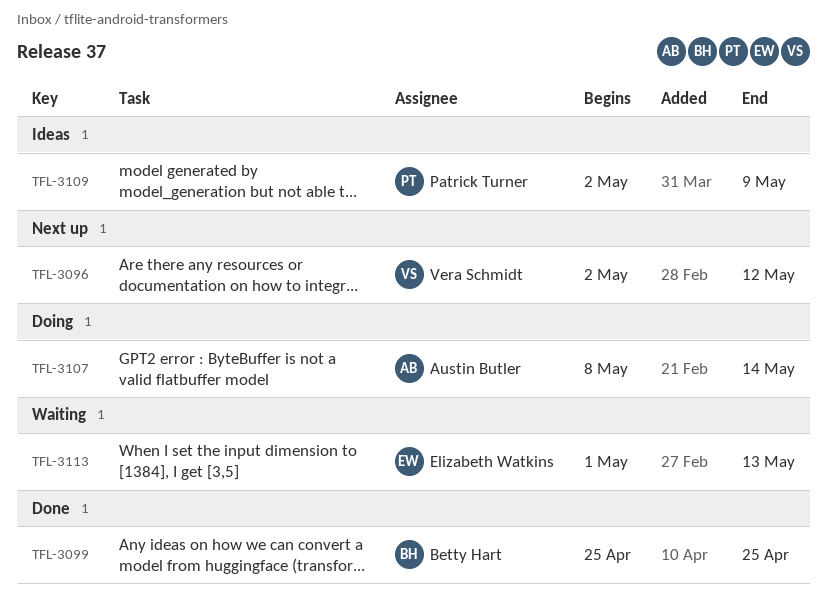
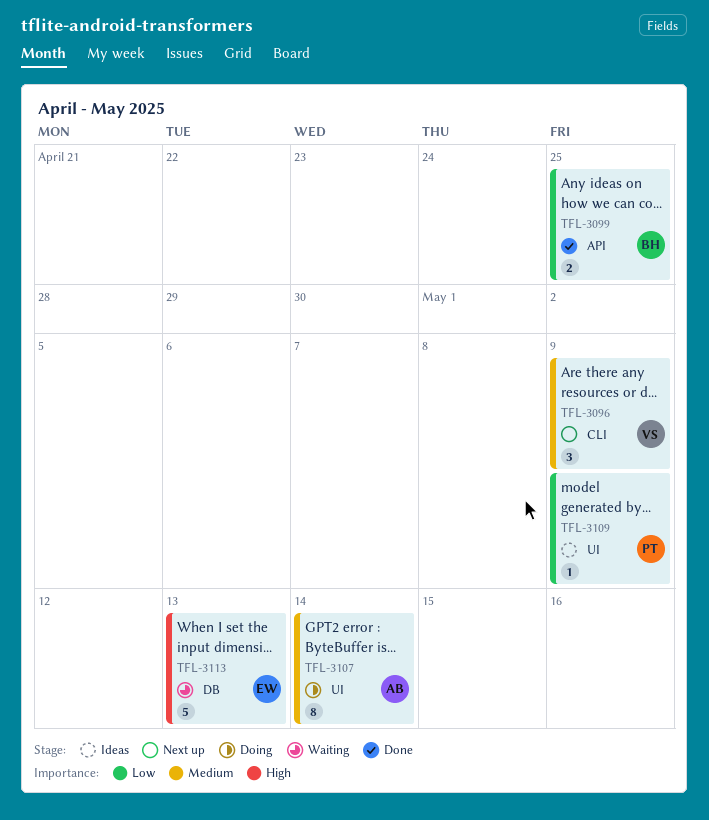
TFL-3096, due: May 12 -> May 9

